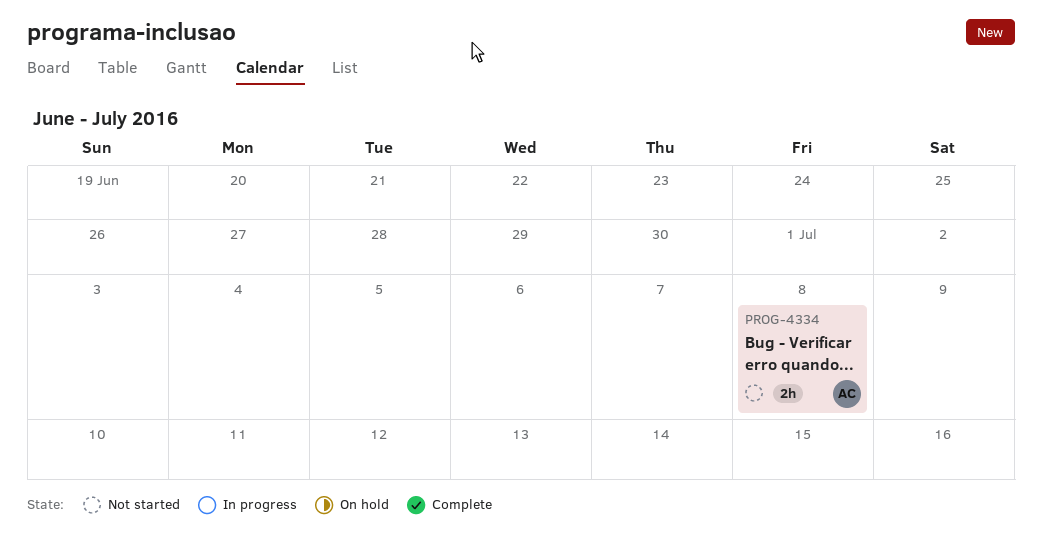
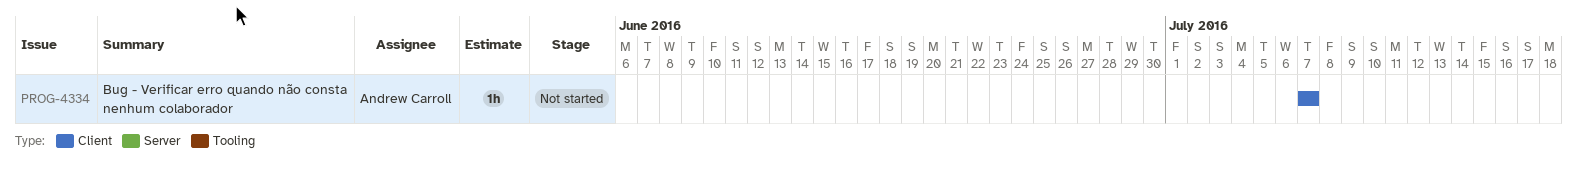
PROG-4334, estimate: 2h -> 1h
PROG-4334, due: Jul 8 -> Jul 7

